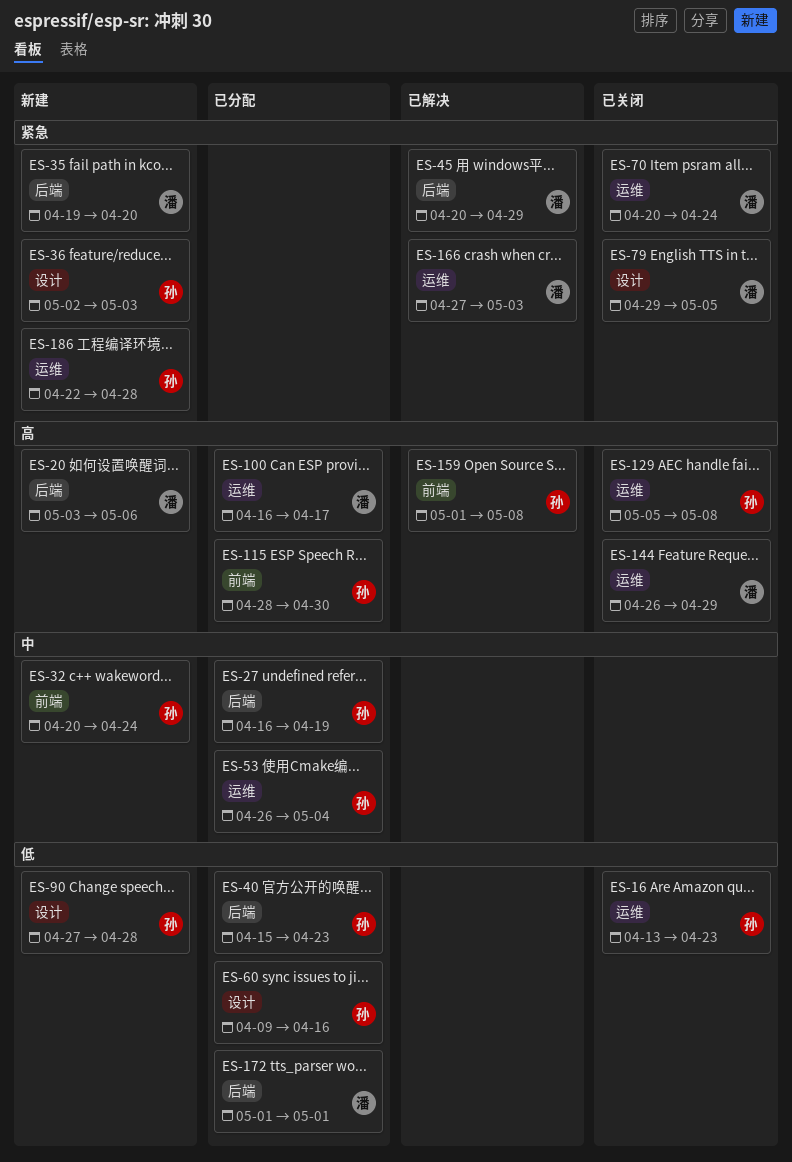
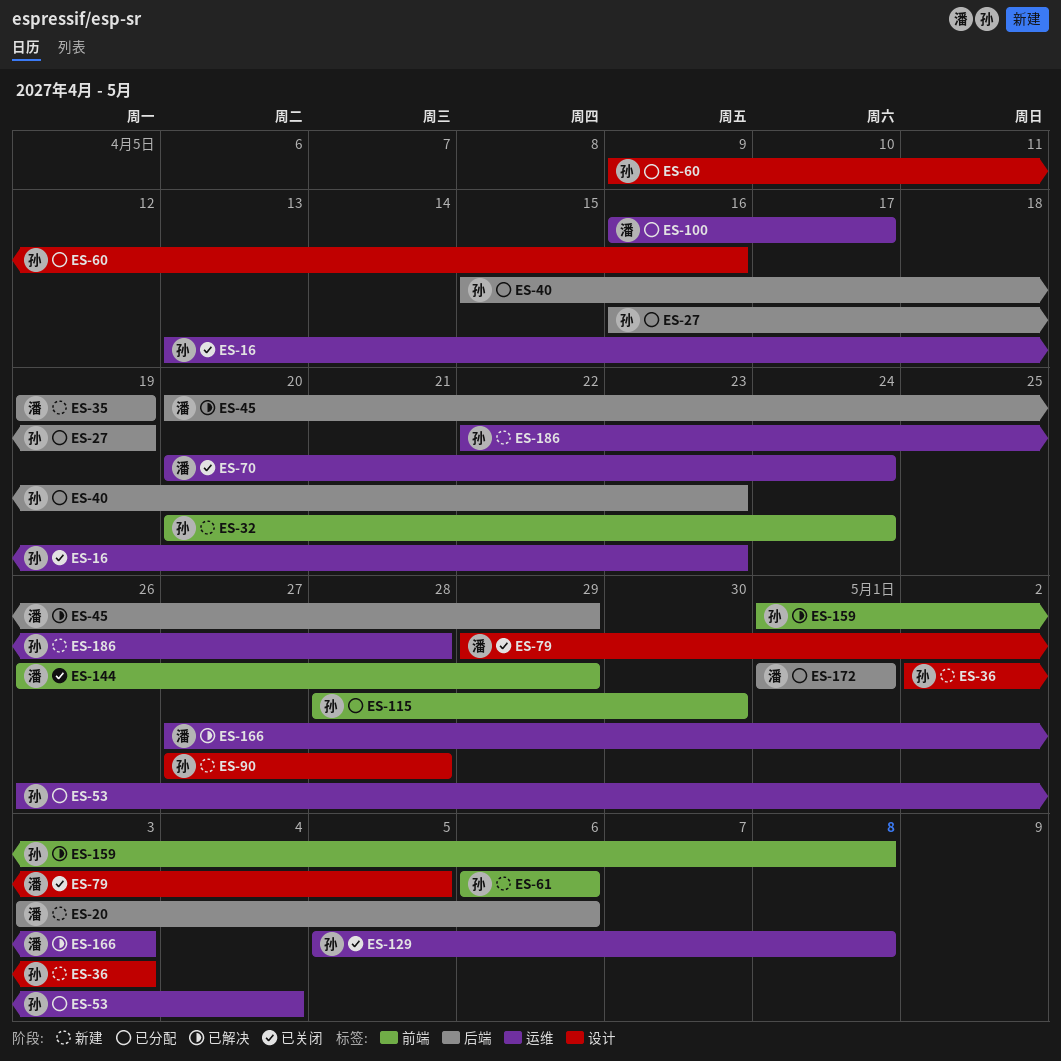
ES-35, due: Apr 20 -> Apr 19
ES-61: none -> present
ES-144, label: 运维 -> 前端

